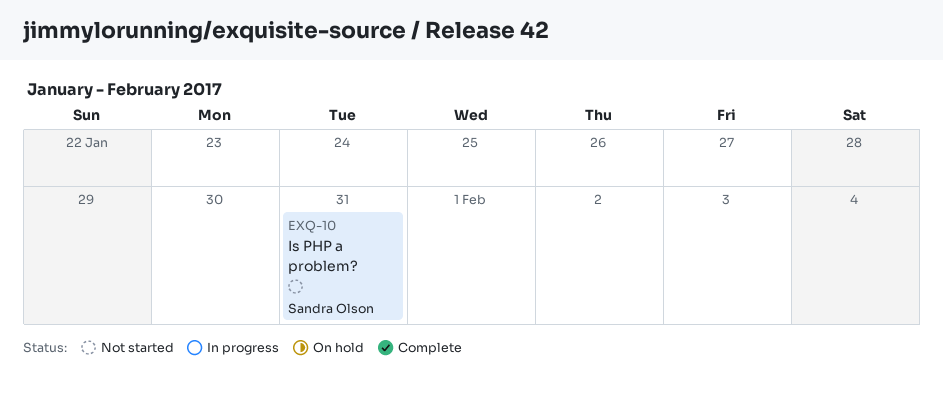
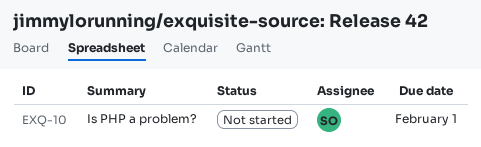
EXQ-10, due: Jan 31 -> Feb 1

